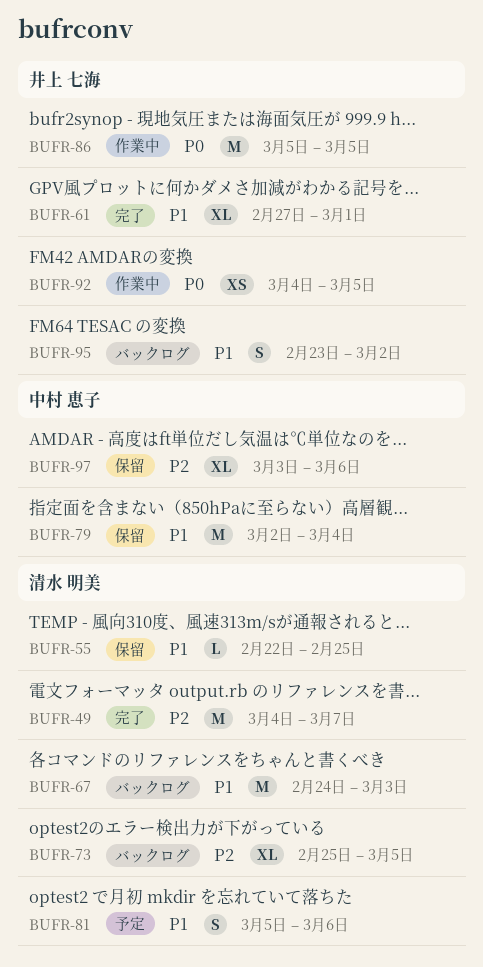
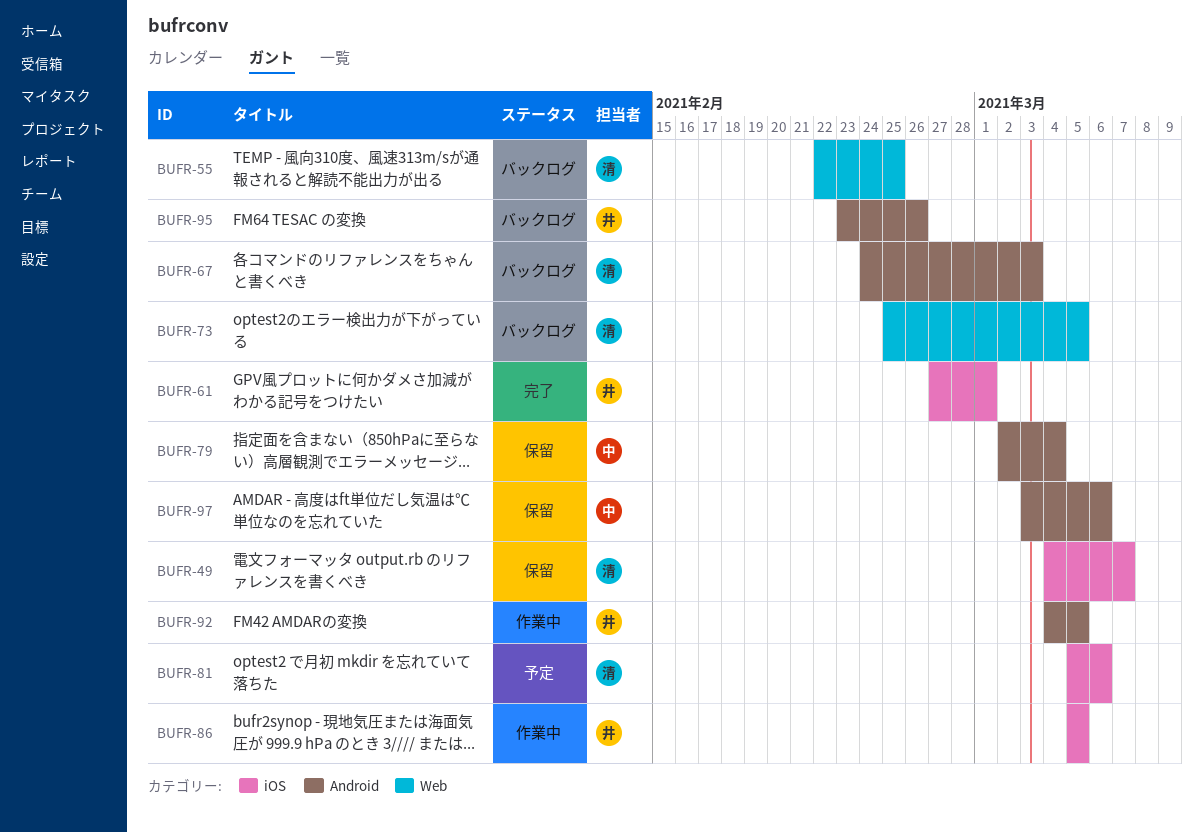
BUFR-49, status: 完了 -> 保留
BUFR-55, status: 保留 -> バックログ
BUFR-95, due: Mar 2 -> Feb 26

